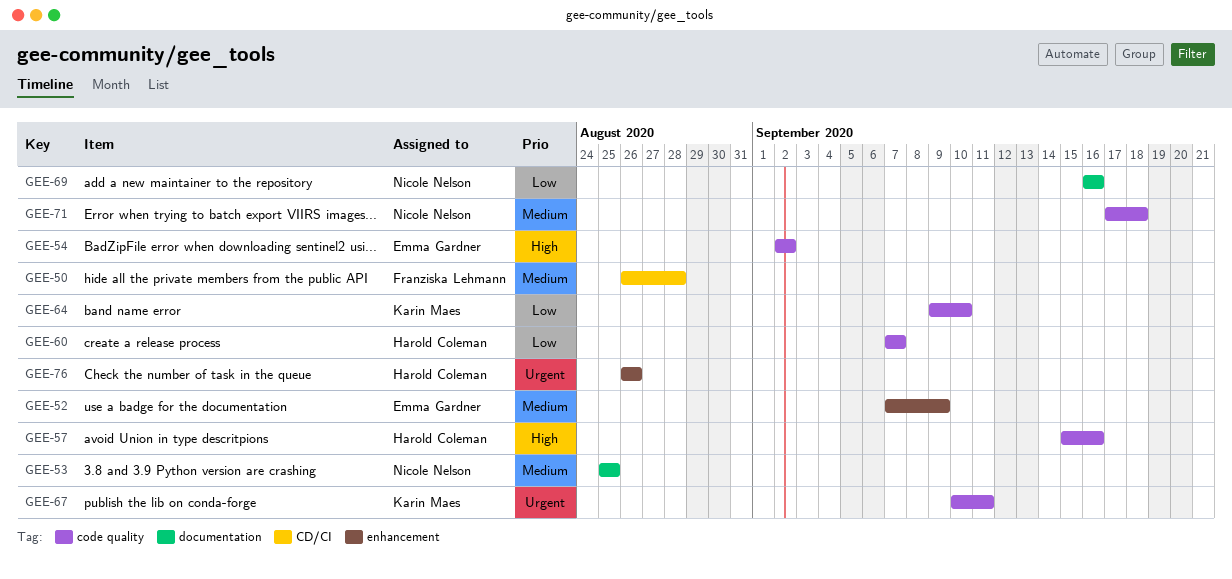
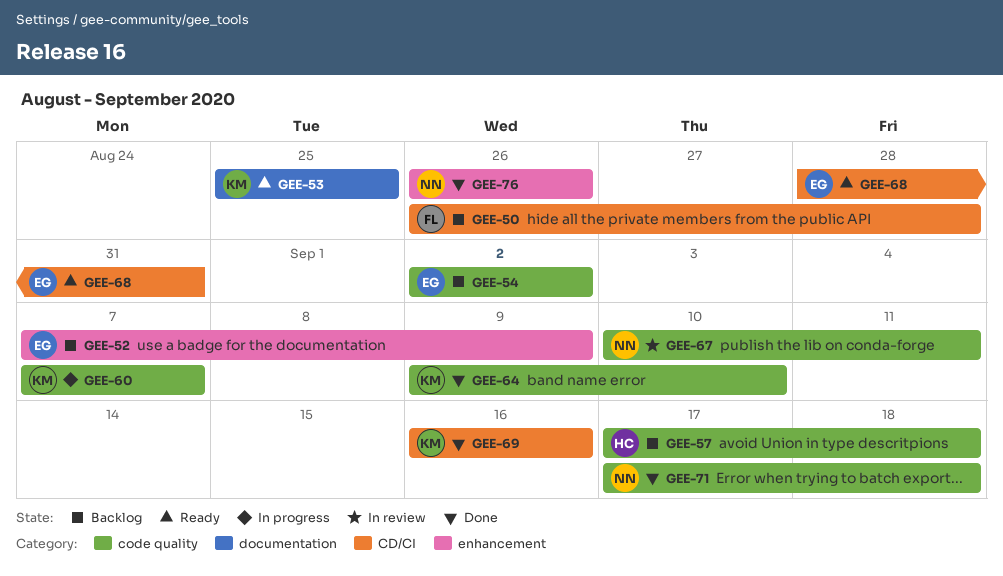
GEE-53, owner: Nicole Nelson -> Karin Maes
GEE-57, start: Sep 15 -> Sep 17
GEE-57, due: Sep 16 -> Sep 18
GEE-60, owner: Harold Coleman -> Karin Maes
GEE-67, owner: Karin Maes -> Nicole Nelson
GEE-68: none -> present
GEE-69, owner: Nicole Nelson -> Karin Maes
GEE-69, label: documentation -> CD/CI
GEE-76, owner: Harold Coleman -> Nicole Nelson

